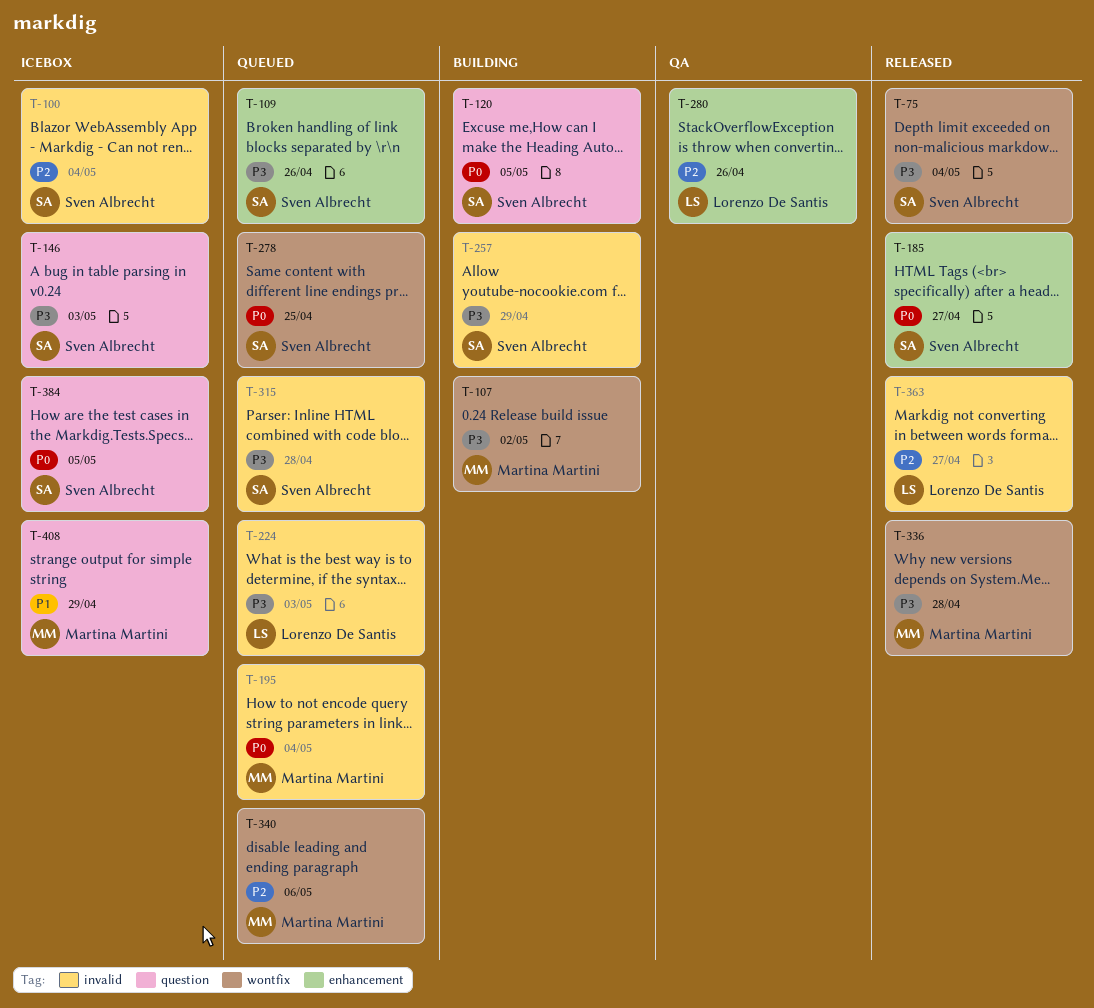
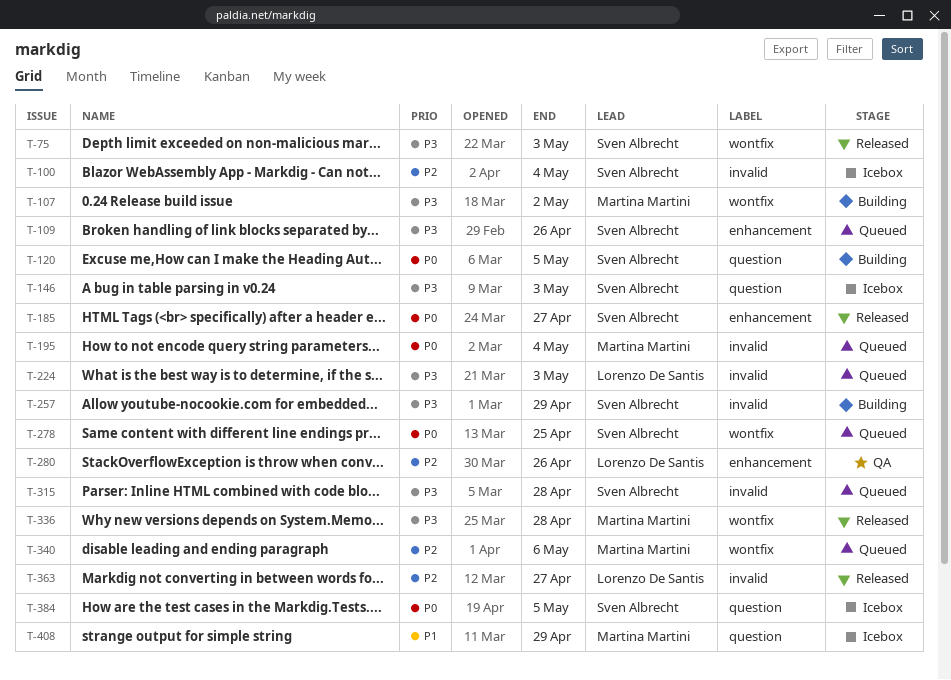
T-75, due: May 4 -> May 3

